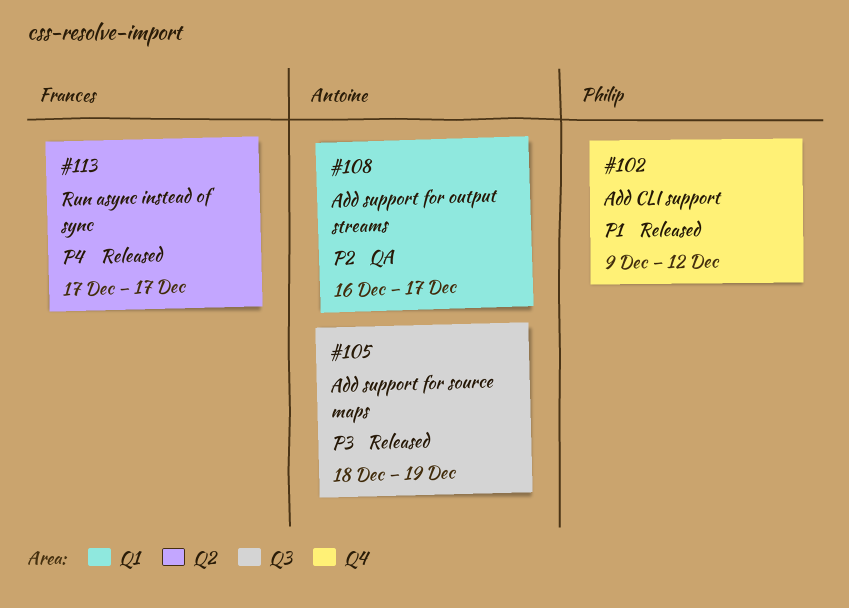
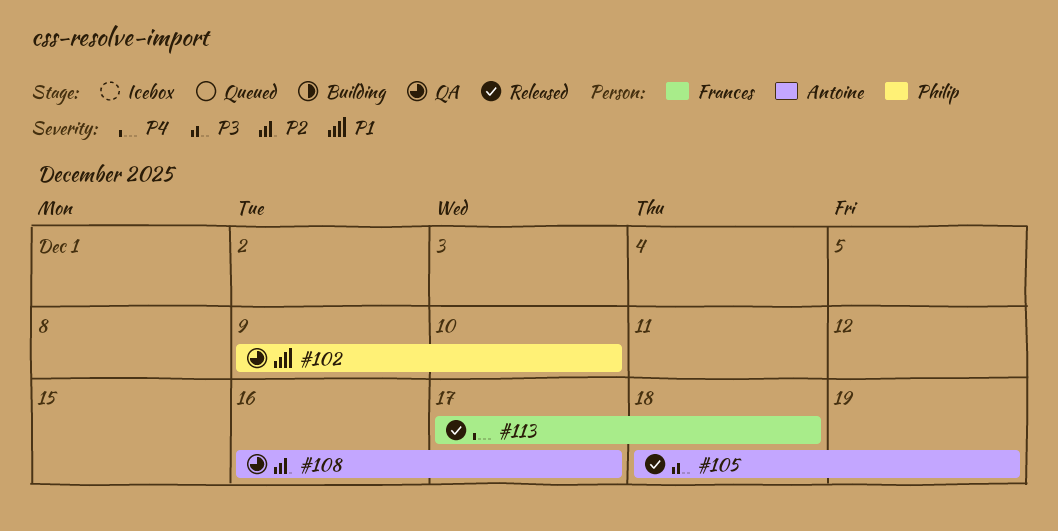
#102, status: Released -> QA
#102, due: Dec 12 -> Dec 10
#113, due: Dec 17 -> Dec 18

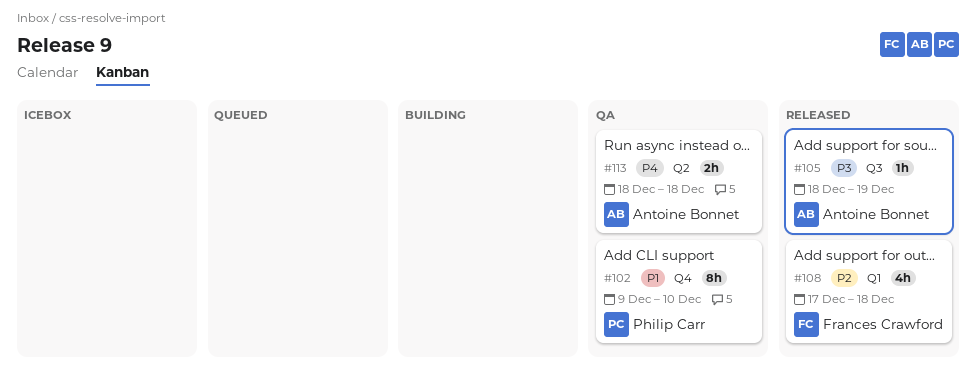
#108, status: QA -> Released
#108, owner: Antoine Bonnet -> Frances Crawford
#108, start: Dec 16 -> Dec 17
#108, due: Dec 17 -> Dec 18
#113, status: Released -> QA
#113, owner: Frances Crawford -> Antoine Bonnet
#113, start: Dec 17 -> Dec 18

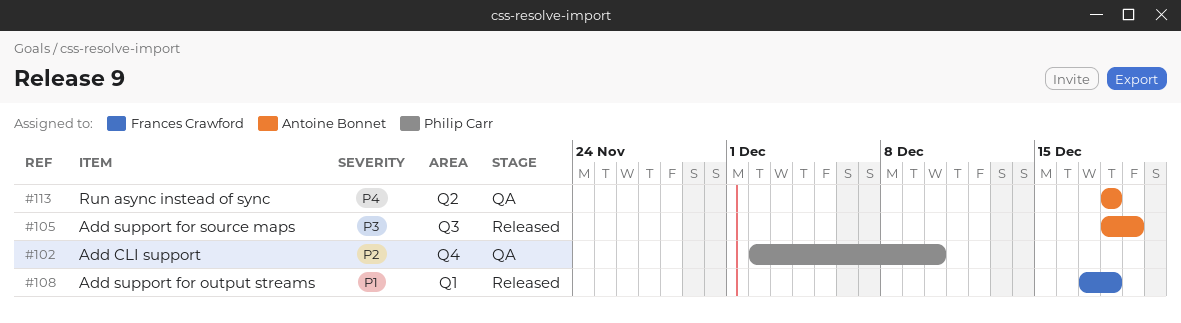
#102, priority: P1 -> P2
#102, start: Dec 9 -> Dec 2
#108, priority: P2 -> P1

